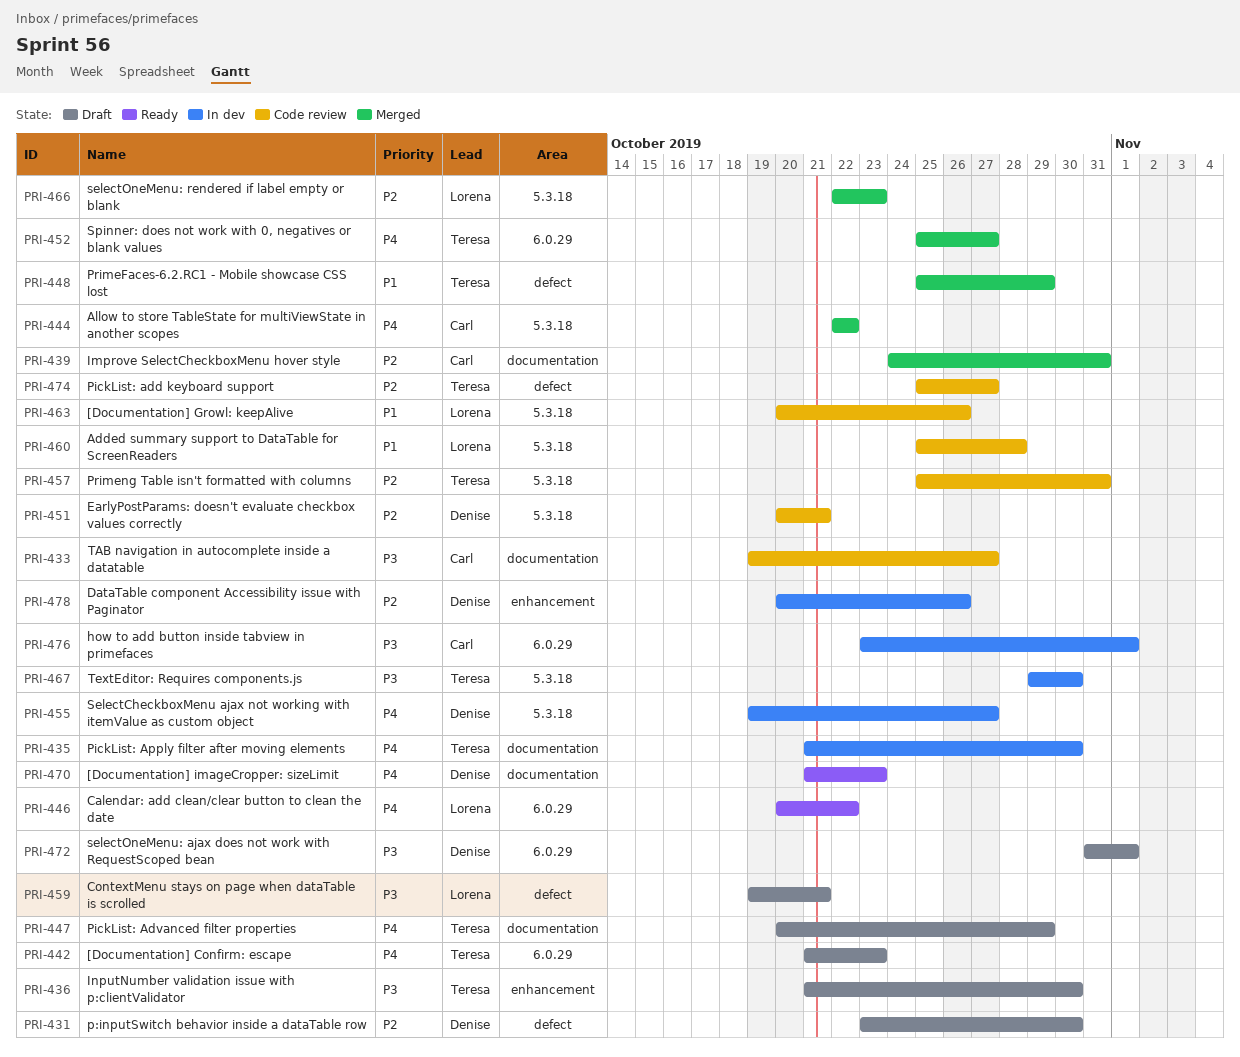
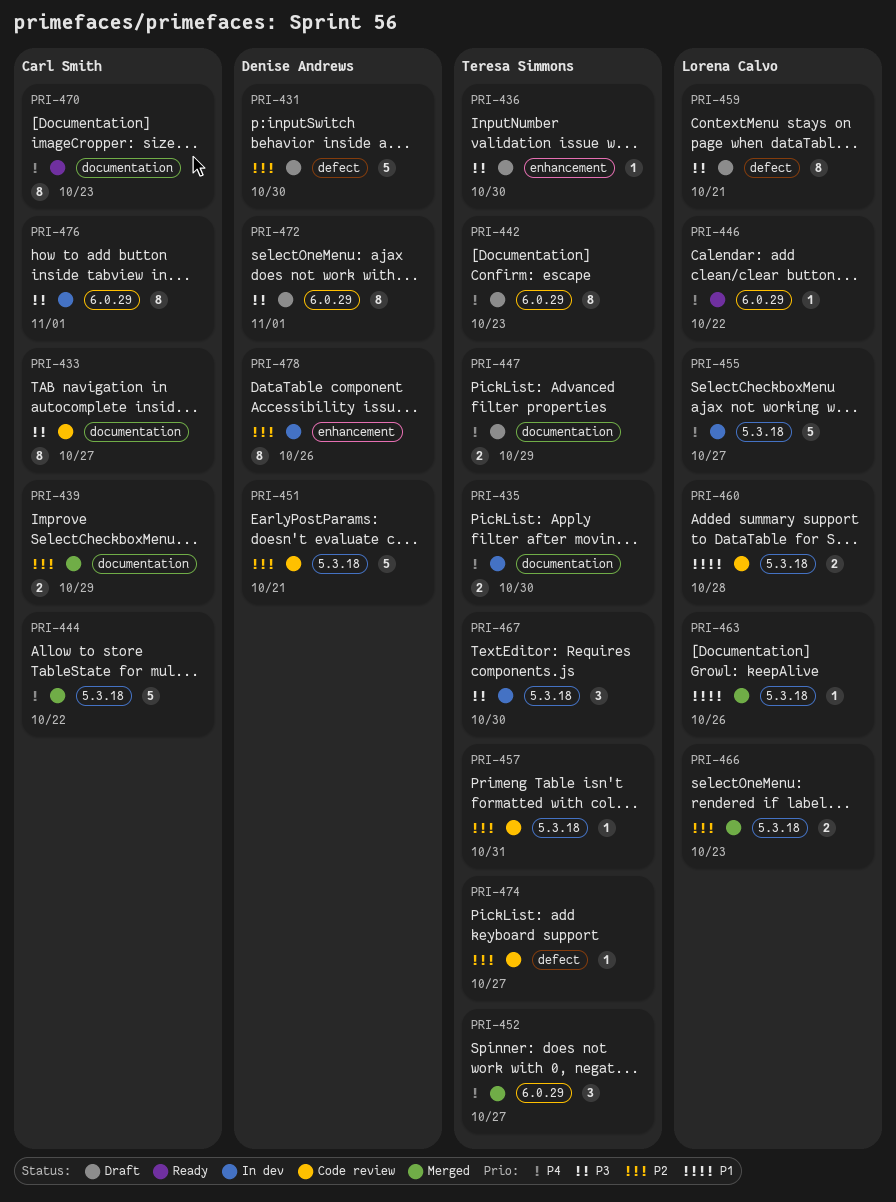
PRI-439, due: Oct 31 -> Oct 29
PRI-448: present -> none
PRI-455, owner: Denise Andrews -> Lorena Calvo
PRI-463, status: Code review -> Merged
PRI-470, owner: Denise Andrews -> Carl Smith

